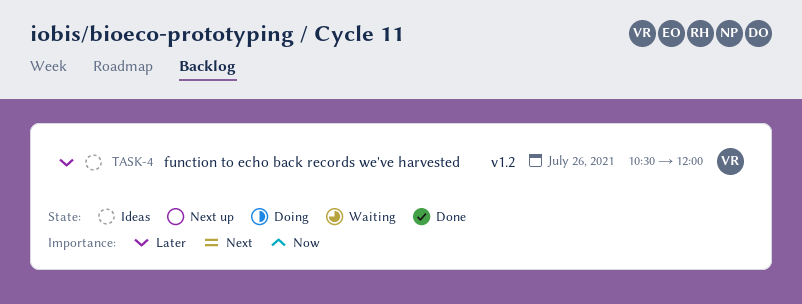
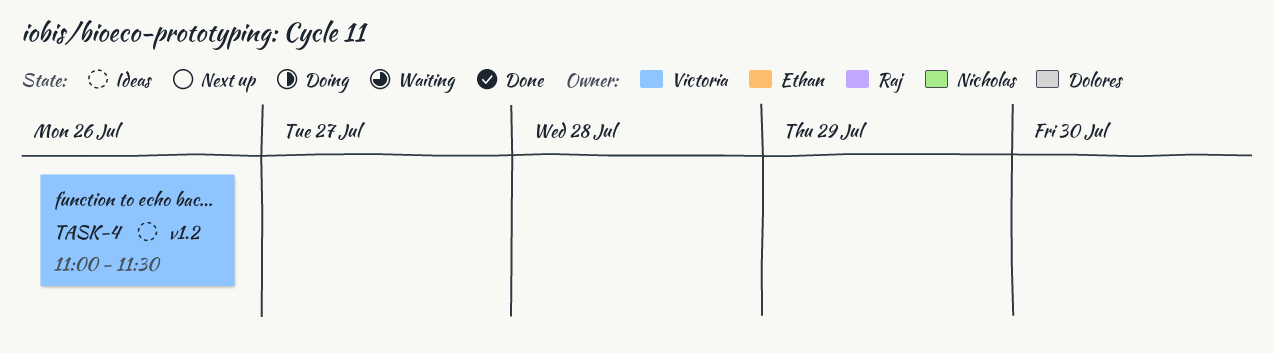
TASK-4, begins: 10:30 -> 11:00
TASK-4, ends: 12:00 -> 11:30

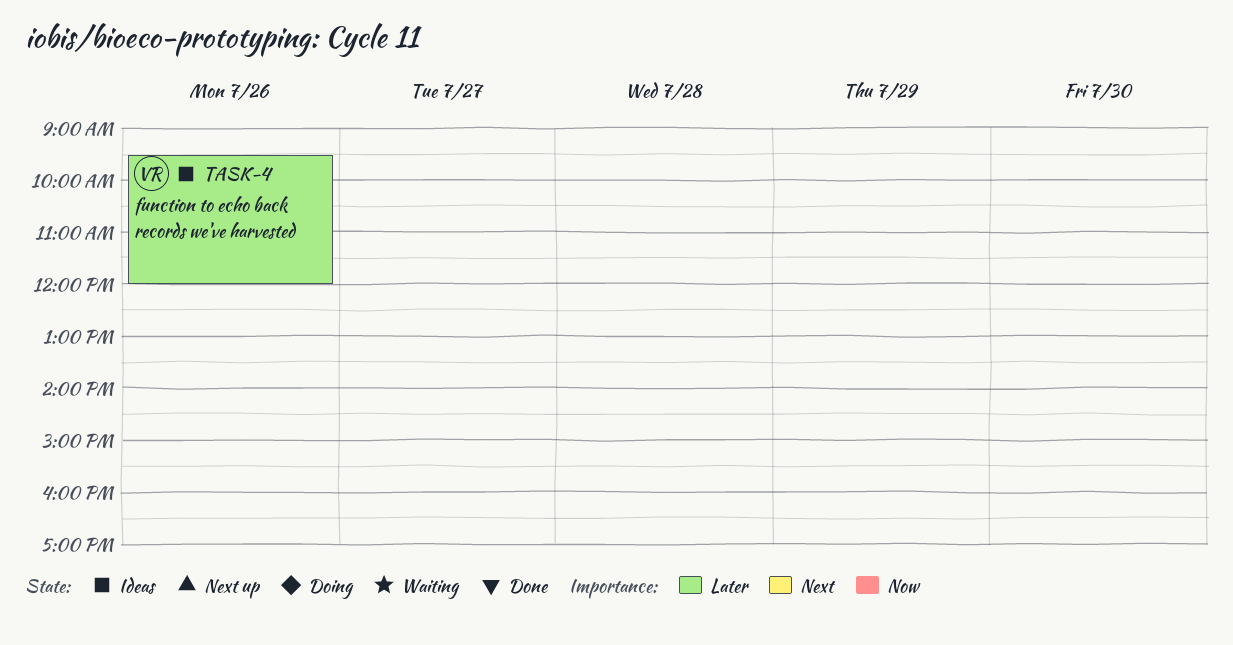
TASK-4, begins: 11:00 -> 09:30
TASK-4, ends: 11:30 -> 12:00

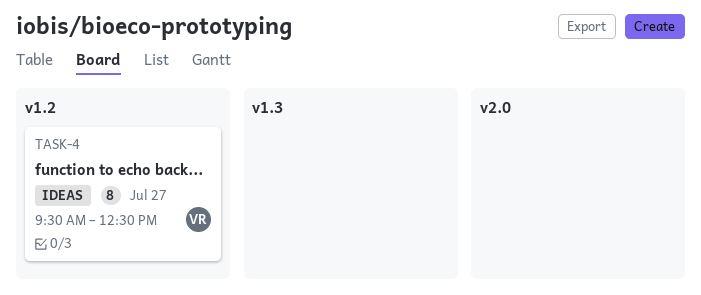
TASK-4, day: Jul 26 -> Jul 27
TASK-4, ends: 12:00 -> 12:30

